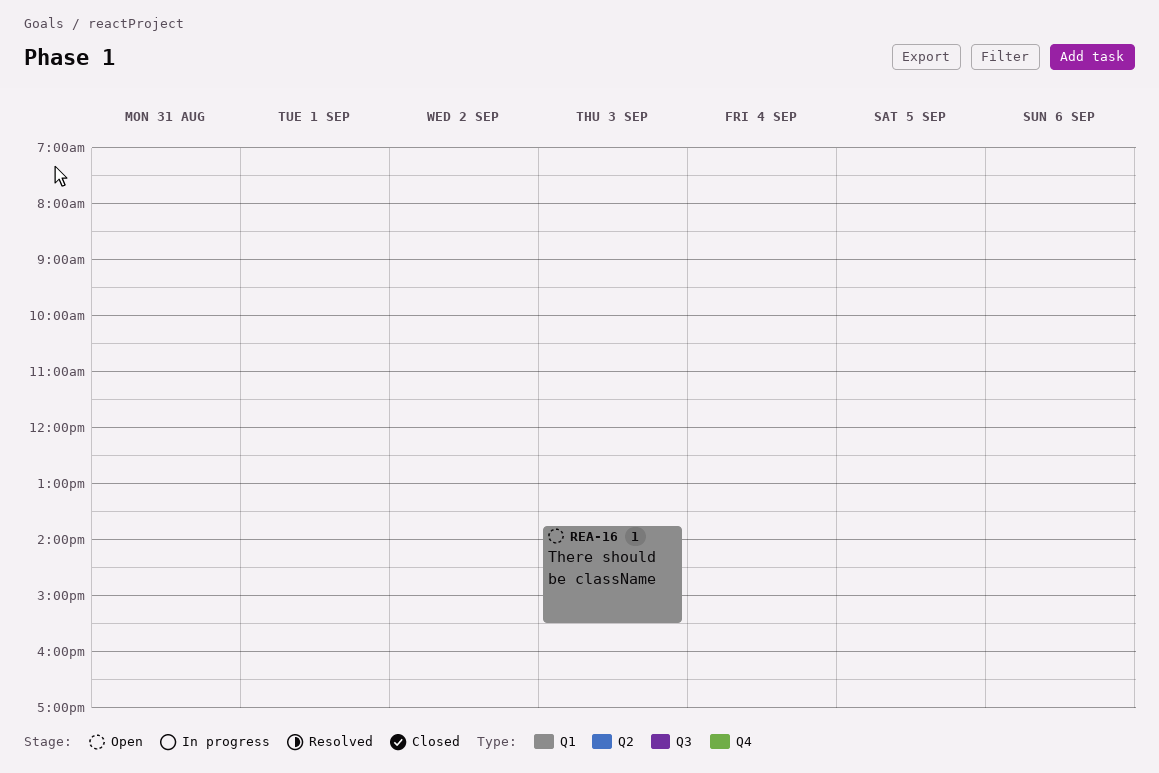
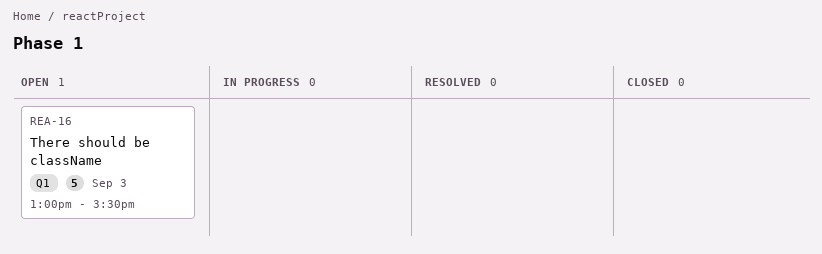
REA-16, estimate: 1 -> 5
REA-16, begins: 13:45 -> 13:00

